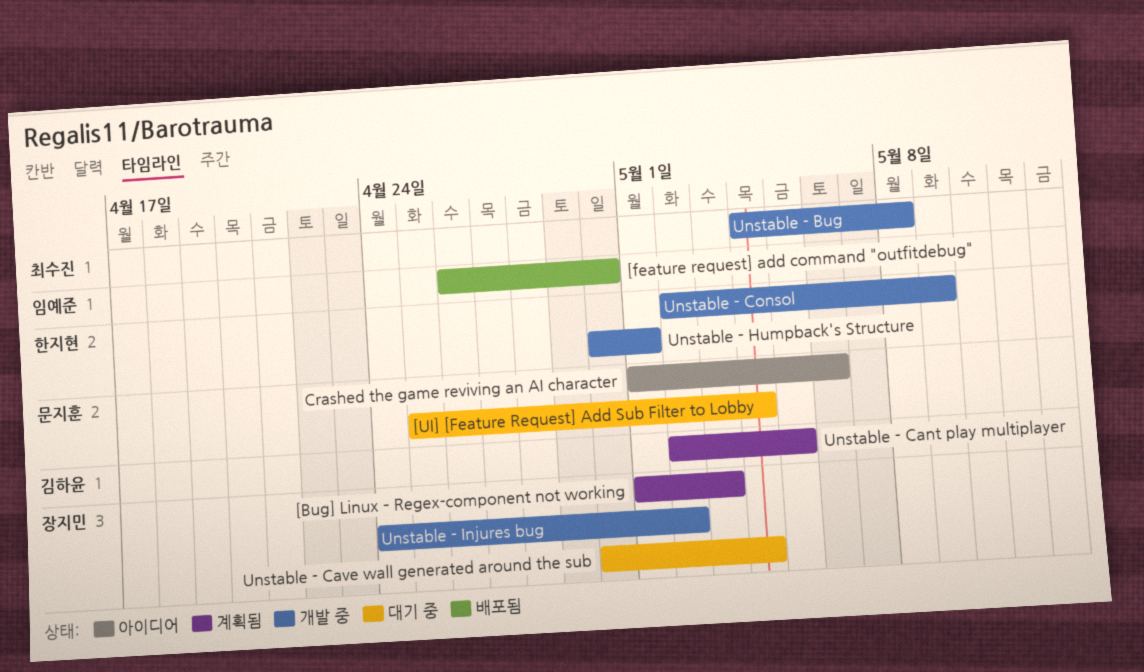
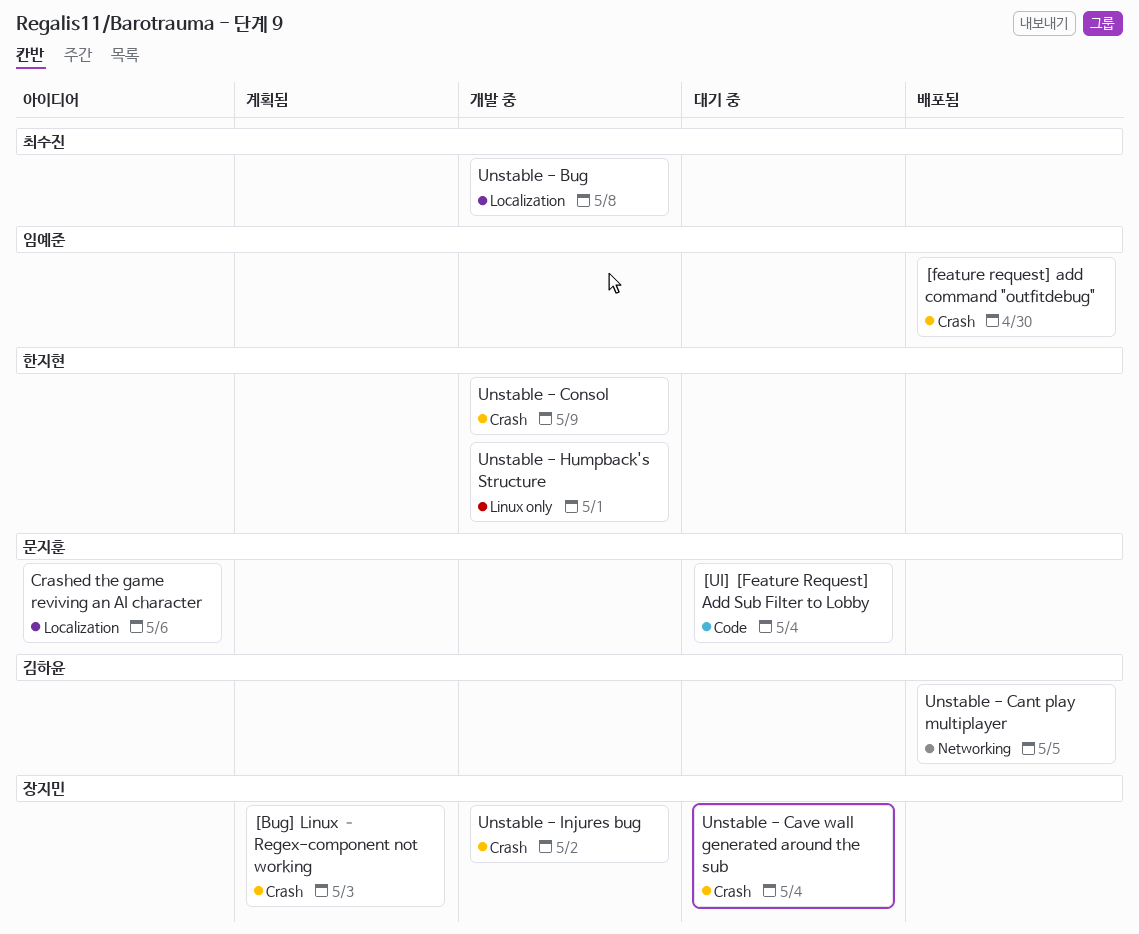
Unstable - Cant play multiplayer, status: 계획됨 -> 배포됨

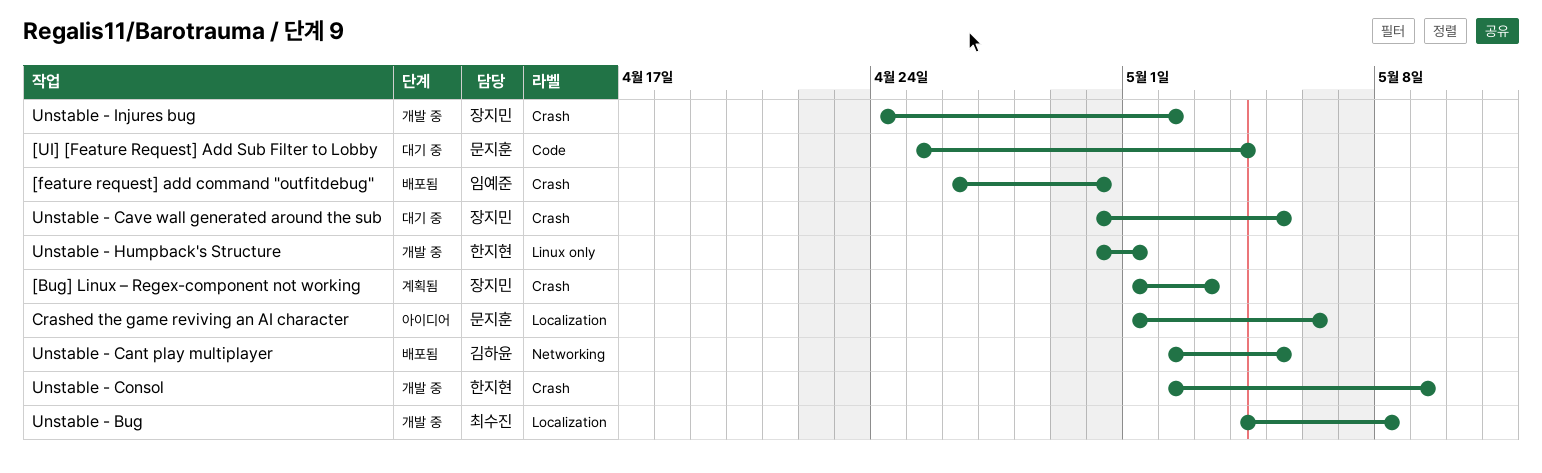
Unstable - Cave wall generated around the sub, due: May 4 -> May 5

